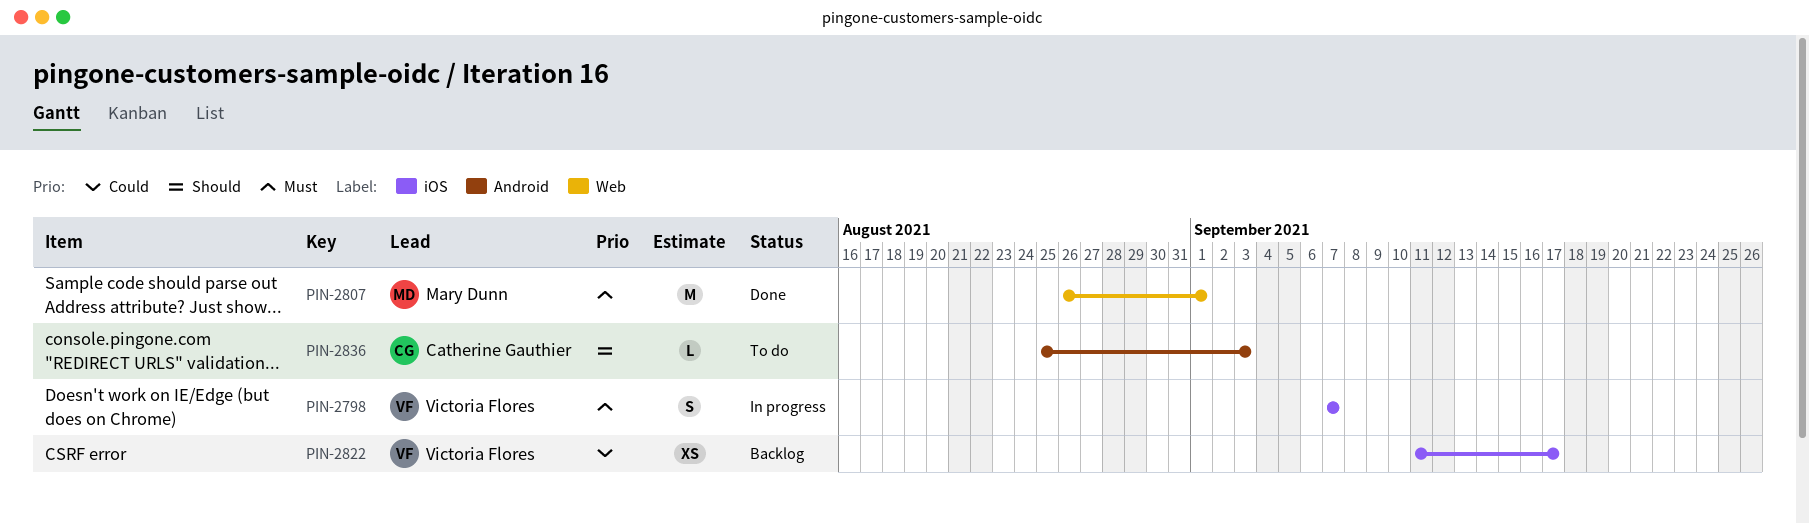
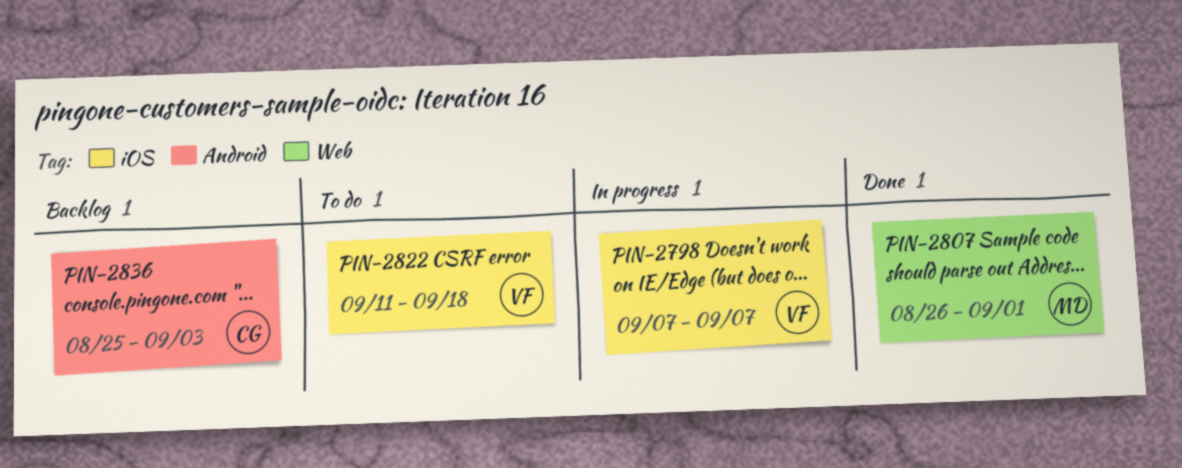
PIN-2822, status: Backlog -> To do
PIN-2822, due: Sep 17 -> Sep 18
PIN-2836, status: To do -> Backlog

